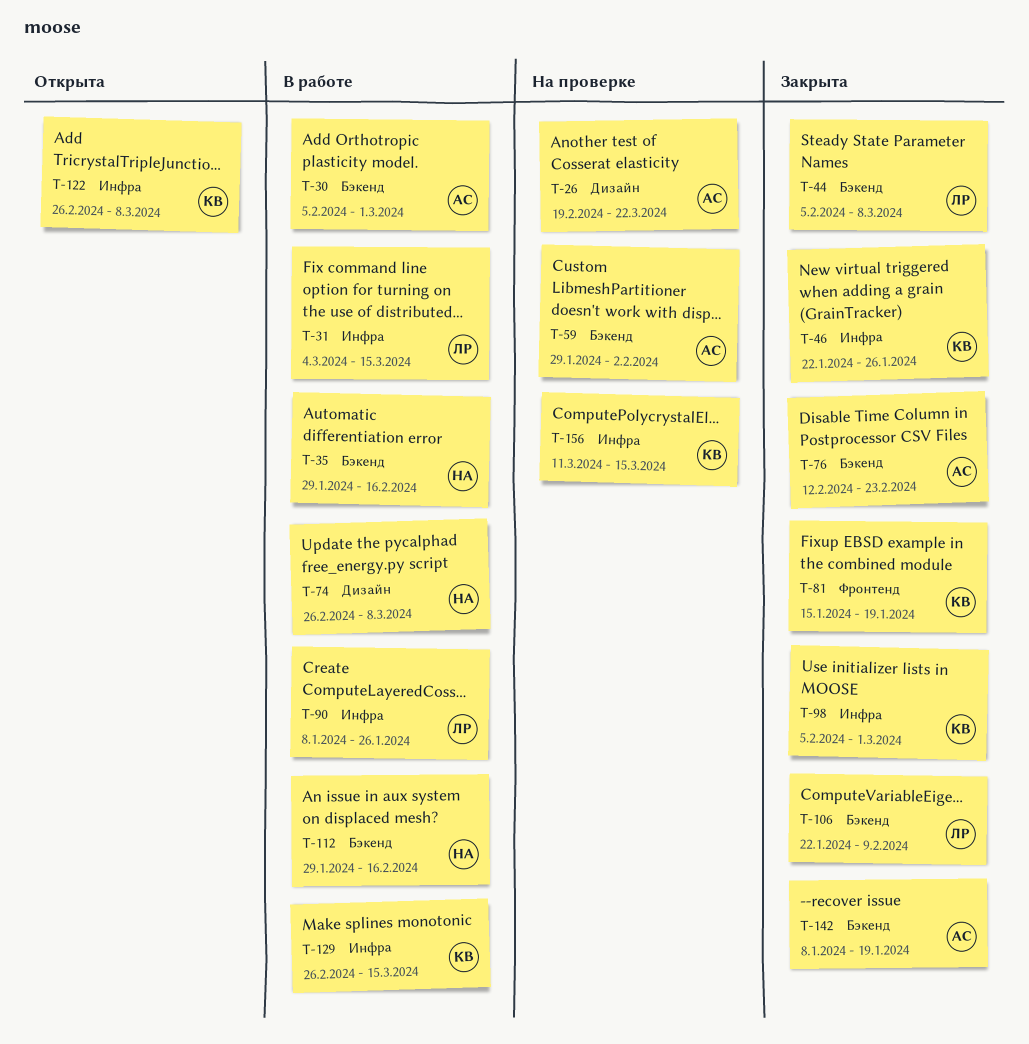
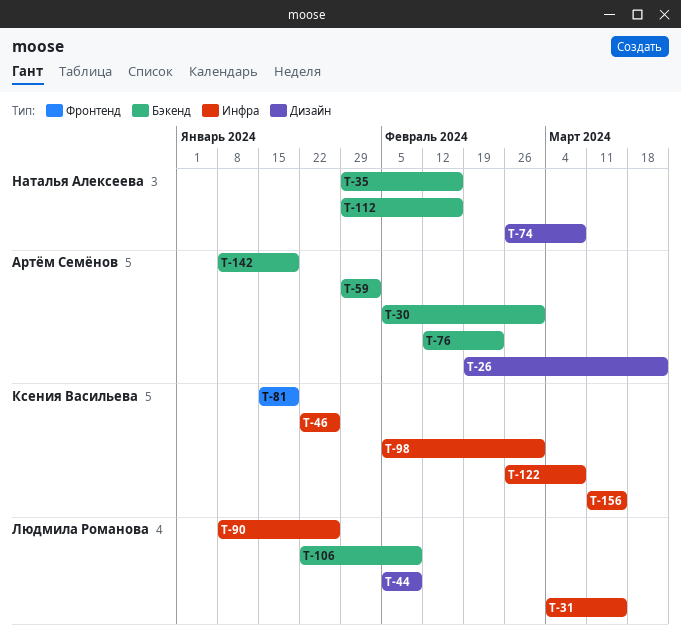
T-44, label: Бэкенд -> Дизайн
T-44, due: Mar 8 -> Feb 9
T-129: present -> none

